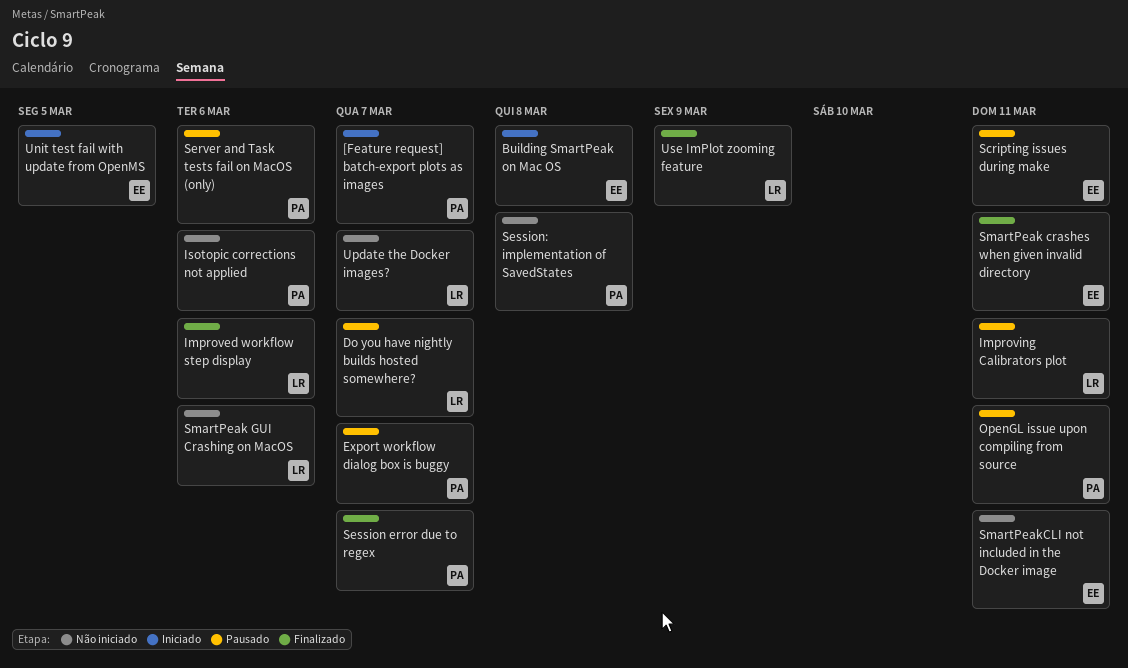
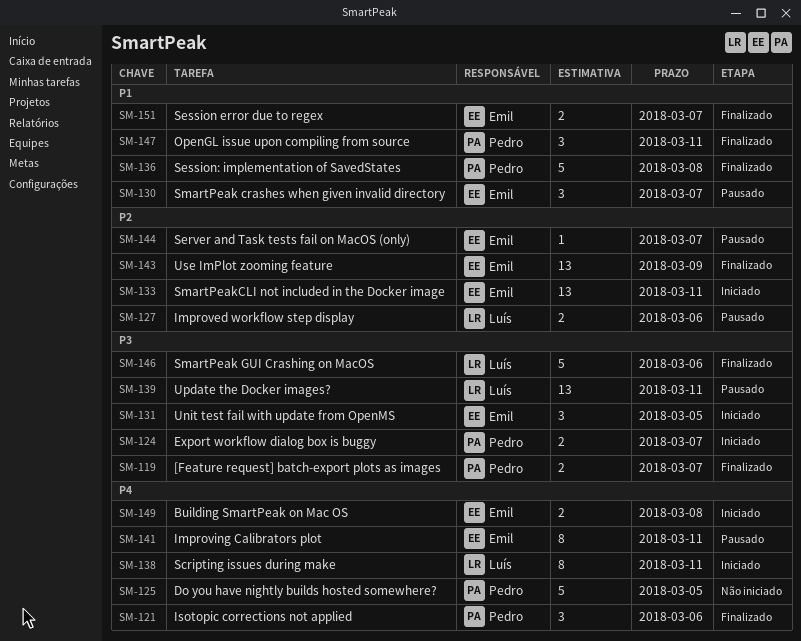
[Feature request] batch-export plots as images, status: Iniciado -> Finalizado
Do you have nightly builds hosted somewhere?, status: Pausado -> Não iniciado
Do you have nightly builds hosted somewhere?, owner: Luís -> Pedro
Do you have nightly builds hosted somewhere?, due: Mar 7 -> Mar 5
Export workflow dialog box is buggy, status: Pausado -> Iniciado
Improved workflow step display, status: Finalizado -> Pausado
Improving Calibrators plot, owner: Luís -> Emil
Isotopic corrections not applied, status: Não iniciado -> Finalizado
OpenGL issue upon compiling from source, status: Pausado -> Finalizado
Scripting issues during make, status: Pausado -> Iniciado
Scripting issues during make, owner: Emil -> Luís
Server and Task tests fail on MacOS (only), owner: Pedro -> Emil
Server and Task tests fail on MacOS (only), due: Mar 6 -> Mar 7
Session error due to regex, owner: Pedro -> Emil
Session: implementation of SavedStates, status: Não iniciado -> Finalizado
SmartPeak crashes when given invalid directory, status: Finalizado -> Pausado
SmartPeak crashes when given invalid directory, due: Mar 11 -> Mar 7
SmartPeak GUI Crashing on MacOS, status: Não iniciado -> Finalizado
SmartPeakCLI not included in the Docker image, status: Não iniciado -> Iniciado
Update the Docker images?, status: Não iniciado -> Pausado
Update the Docker images?, due: Mar 7 -> Mar 11
Use ImPlot zooming feature, owner: Luís -> Emil

